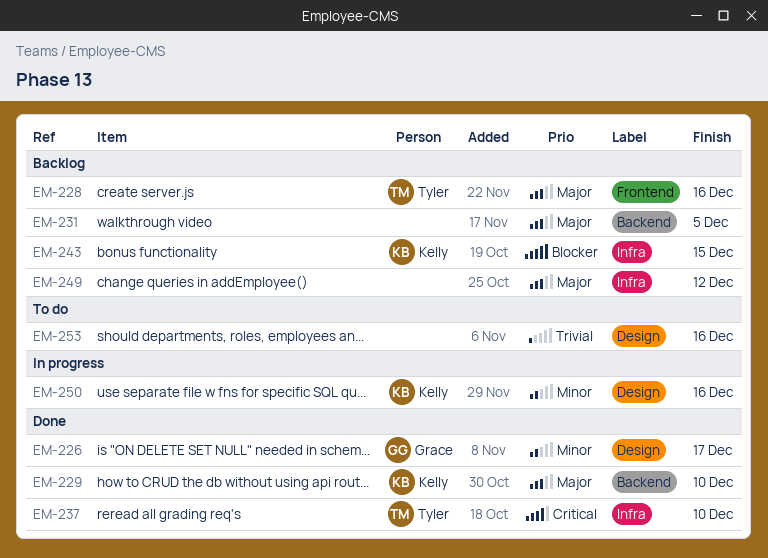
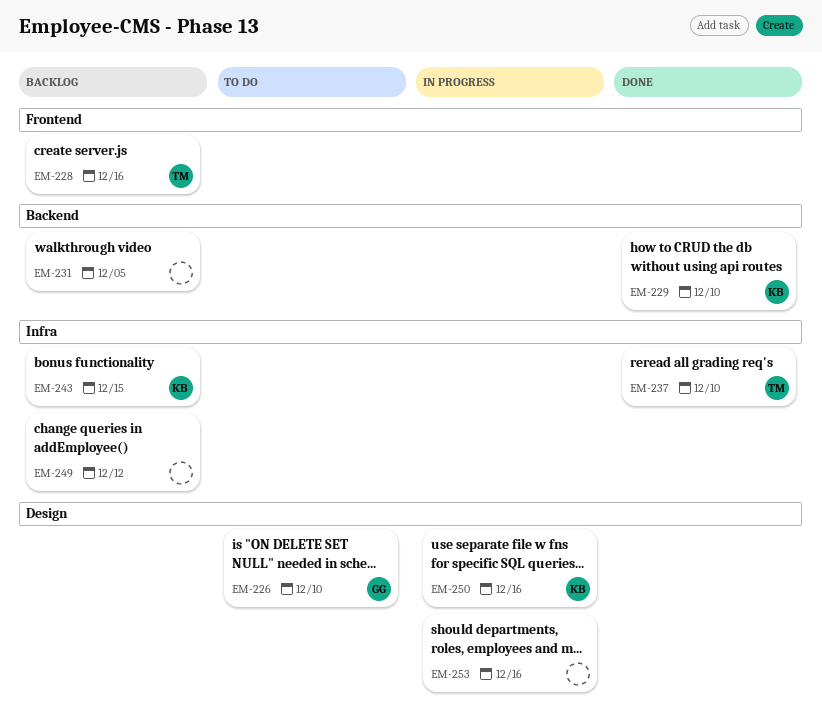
EM-226, status: Done -> To do
EM-226, due: Dec 17 -> Dec 10
EM-253, status: To do -> In progress

